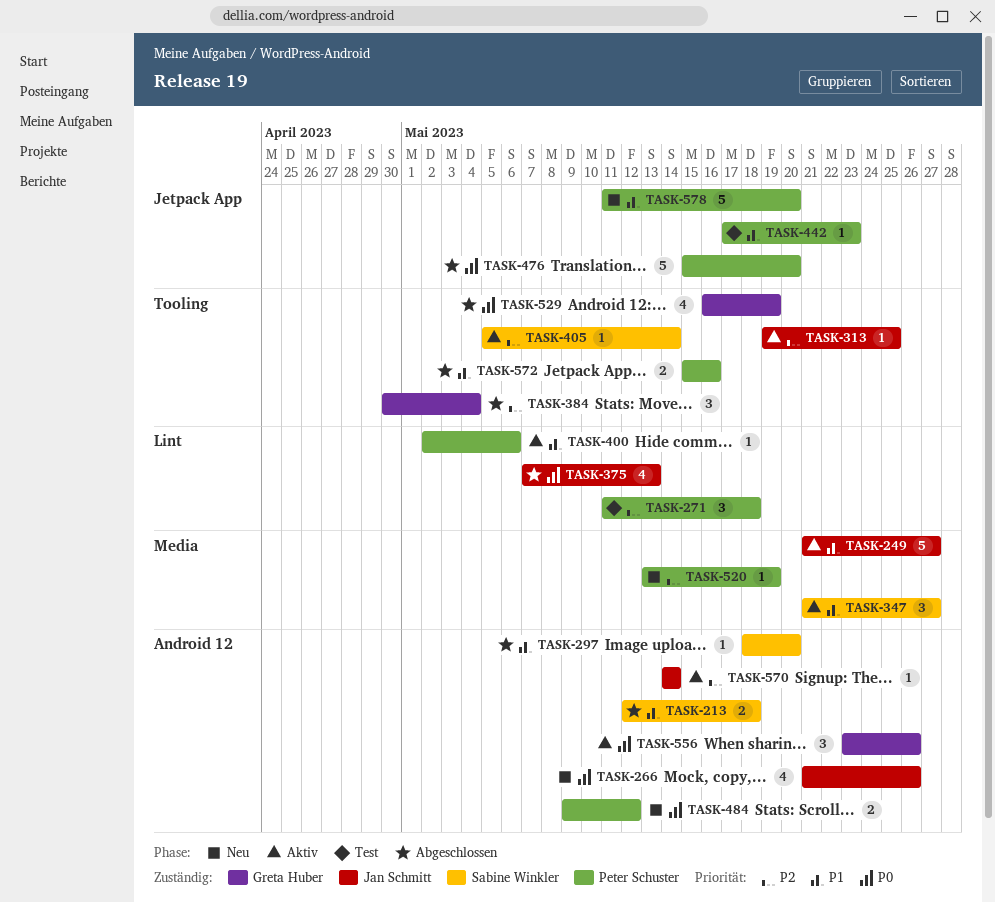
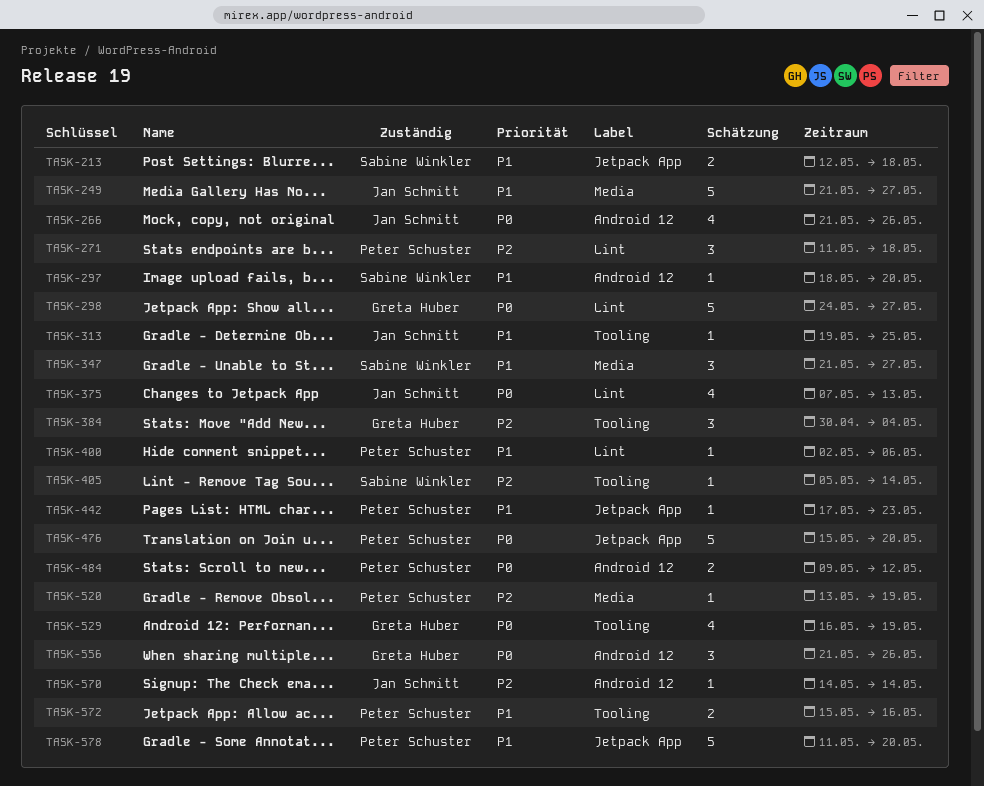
TASK-213, label: Android 12 -> Jetpack App
TASK-298: none -> present
TASK-313, priority: P2 -> P1
TASK-556, start: May 23 -> May 21

